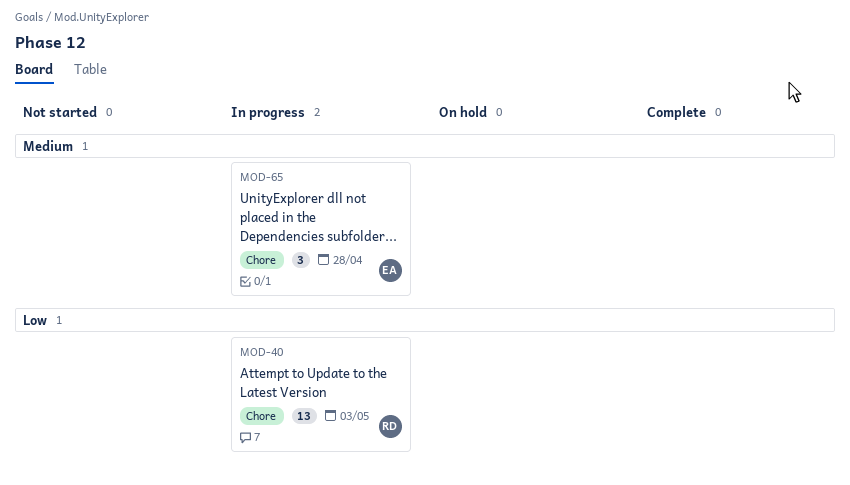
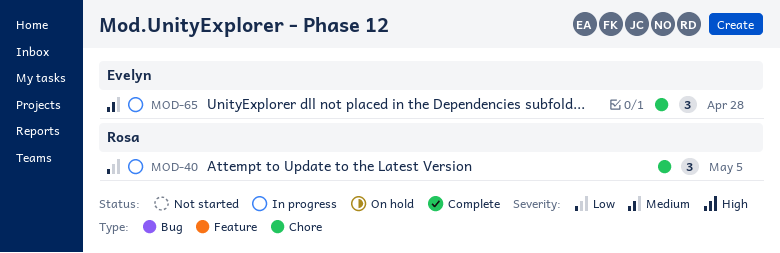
MOD-40, estimate: 13 -> 3
MOD-40, due: May 3 -> May 5

